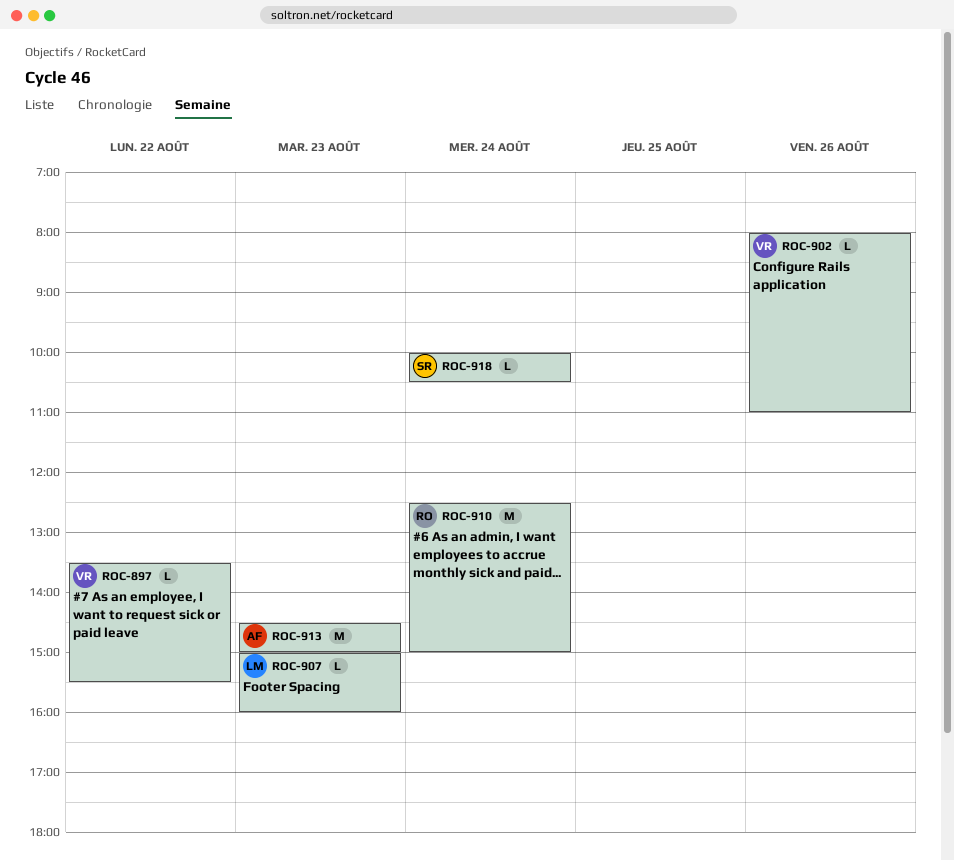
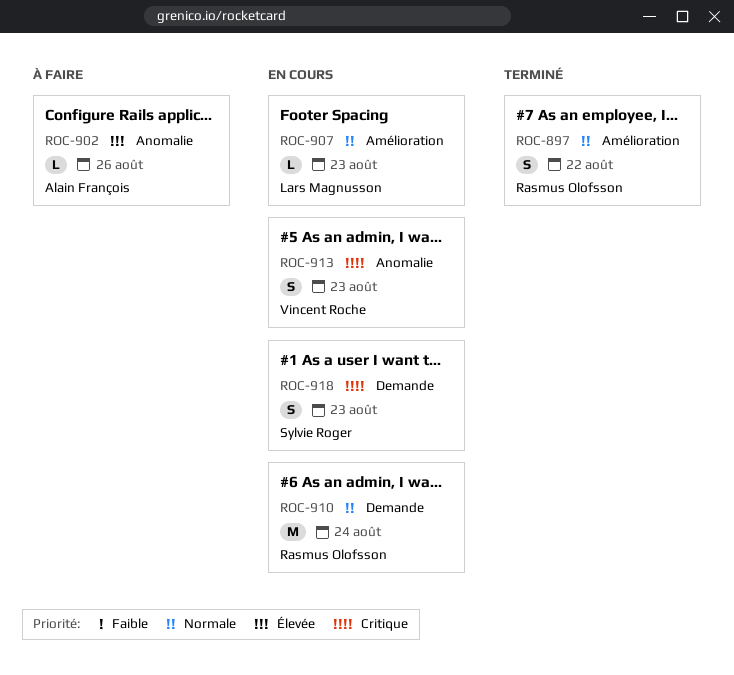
ROC-897, owner: Vincent Roche -> Rasmus Olofsson
ROC-897, estimate: L -> S
ROC-902, owner: Vincent Roche -> Alain François
ROC-913, owner: Alain François -> Vincent Roche
ROC-913, estimate: M -> S
ROC-918, estimate: L -> S
ROC-918, day: Aug 24 -> Aug 23

